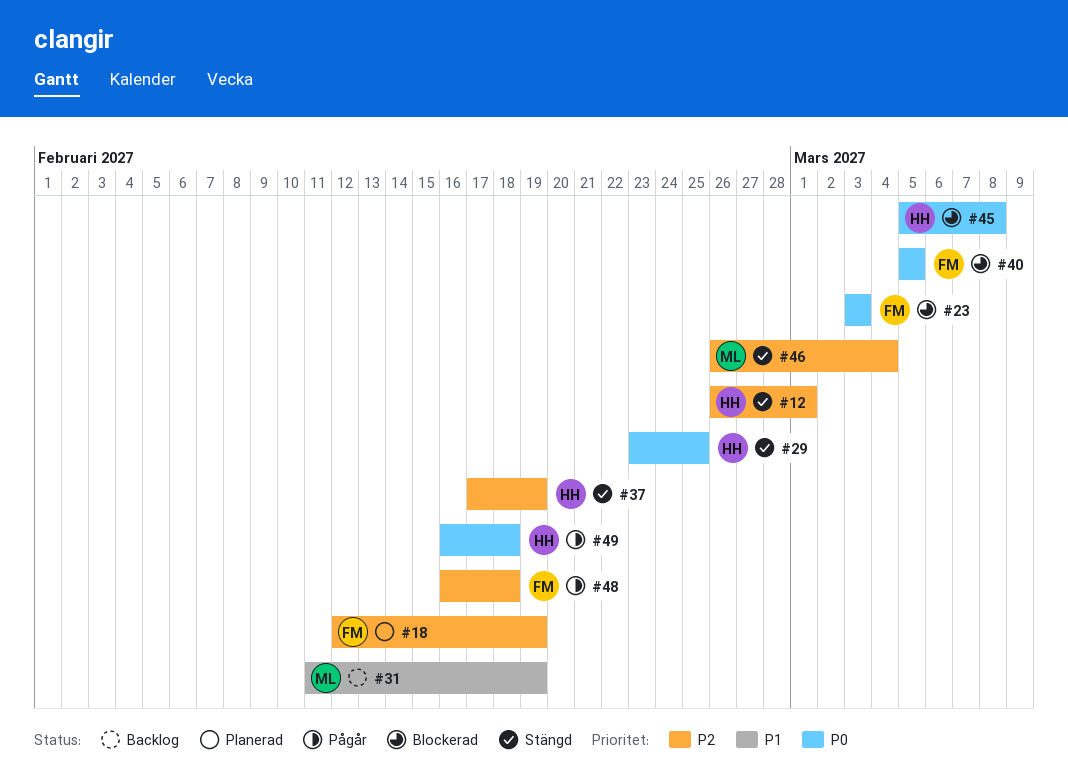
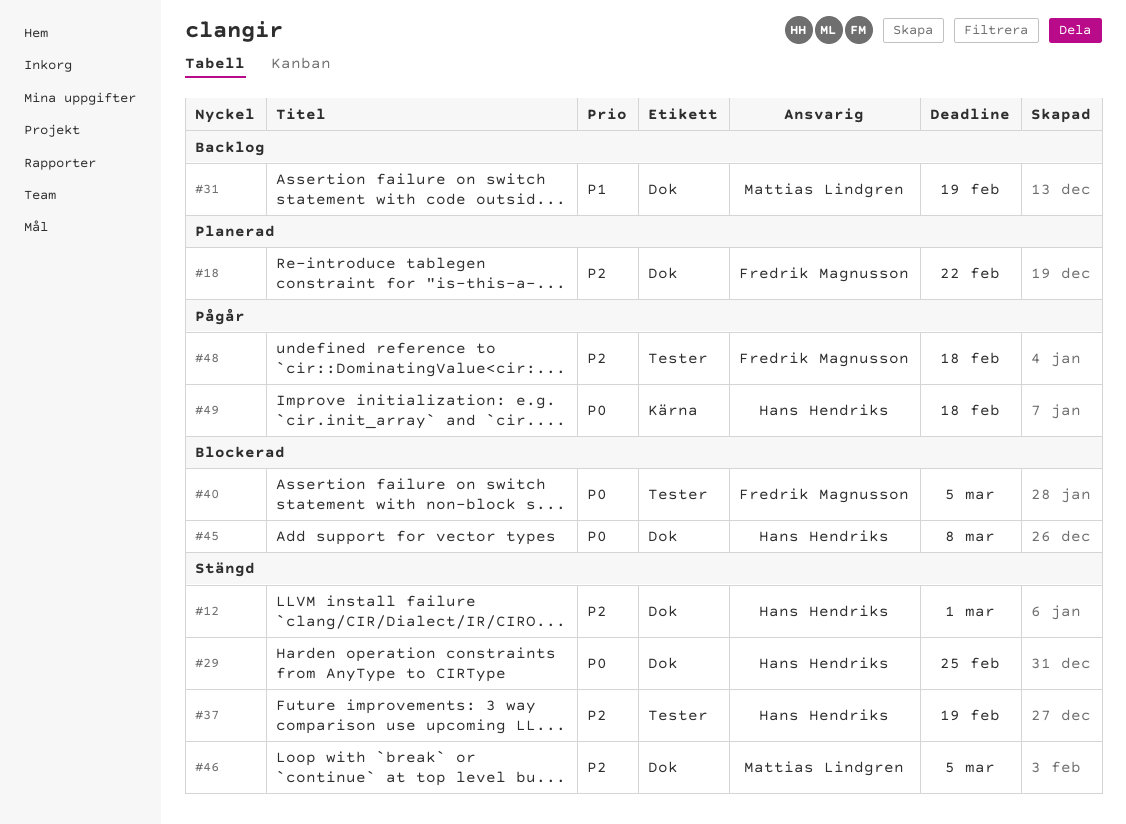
#18, due: Feb 19 -> Feb 22
#23: present -> none
#46, due: Mar 4 -> Mar 5

